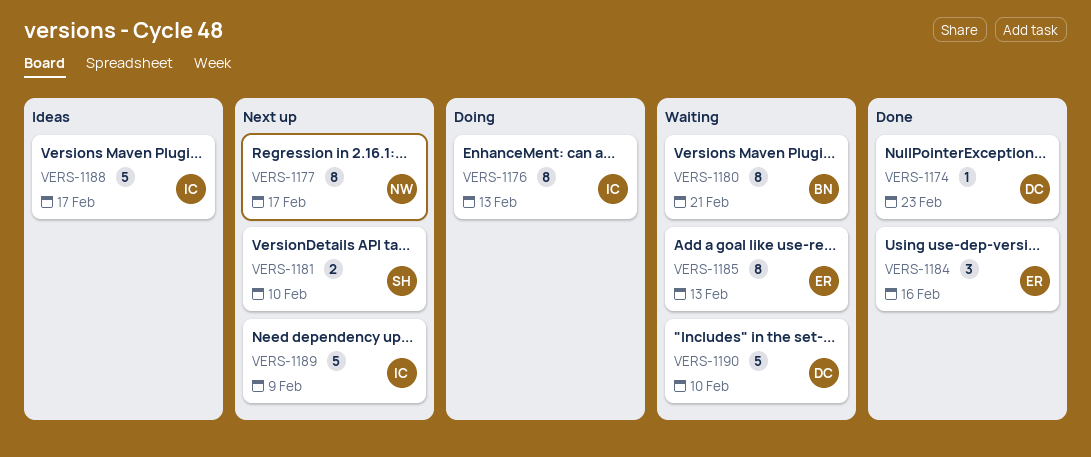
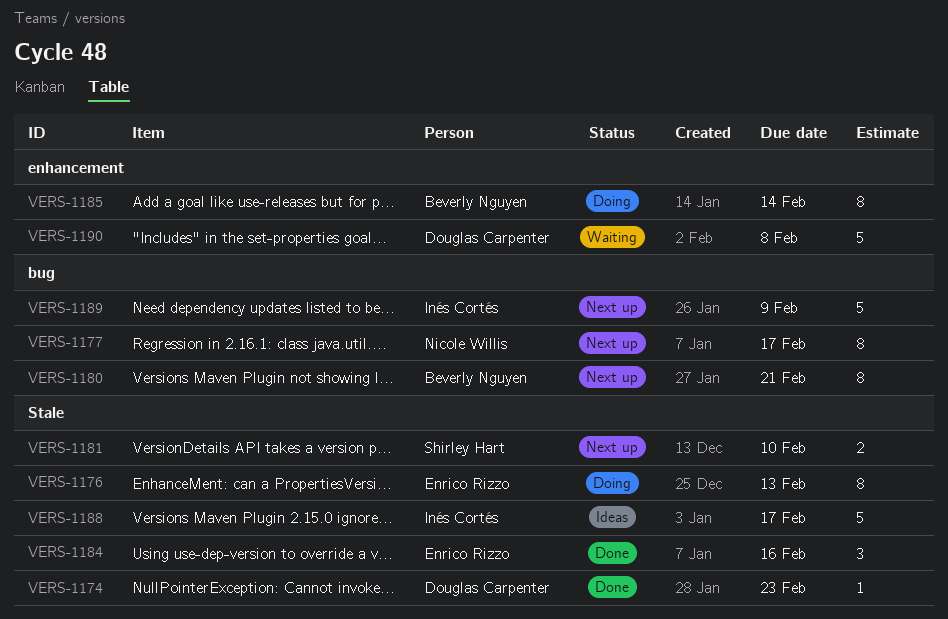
VERS-1176, owner: Inés Cortés -> Enrico Rizzo
VERS-1180, status: Waiting -> Next up
VERS-1185, status: Waiting -> Doing
VERS-1185, owner: Enrico Rizzo -> Beverly Nguyen
VERS-1185, due: Feb 13 -> Feb 14
VERS-1190, due: Feb 10 -> Feb 8

